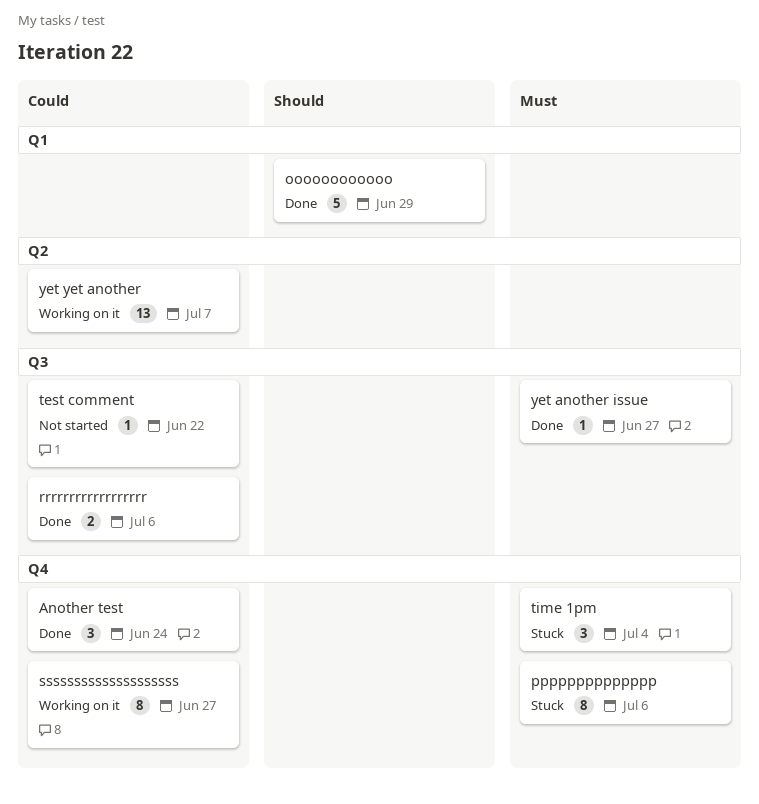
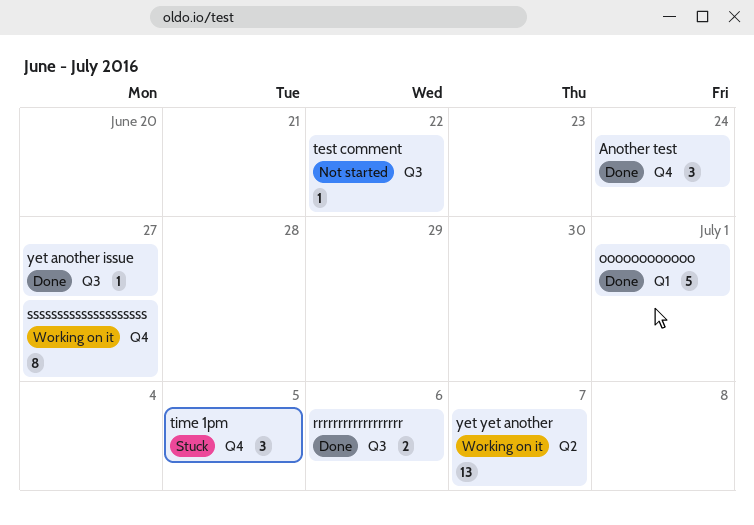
oooooooooooo, due: Jun 29 -> Jul 1
pppppppppppppp: present -> none
time 1pm, due: Jul 4 -> Jul 5

